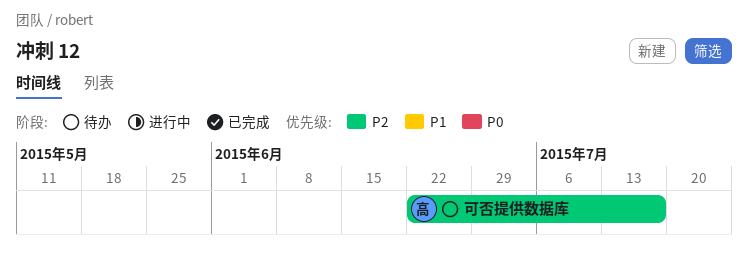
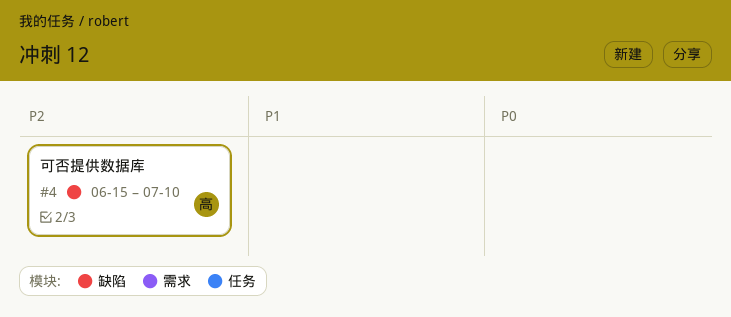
可否提供数据库, start: Jun 22 -> Jun 15
可否提供数据库, due: Jul 17 -> Jul 10

